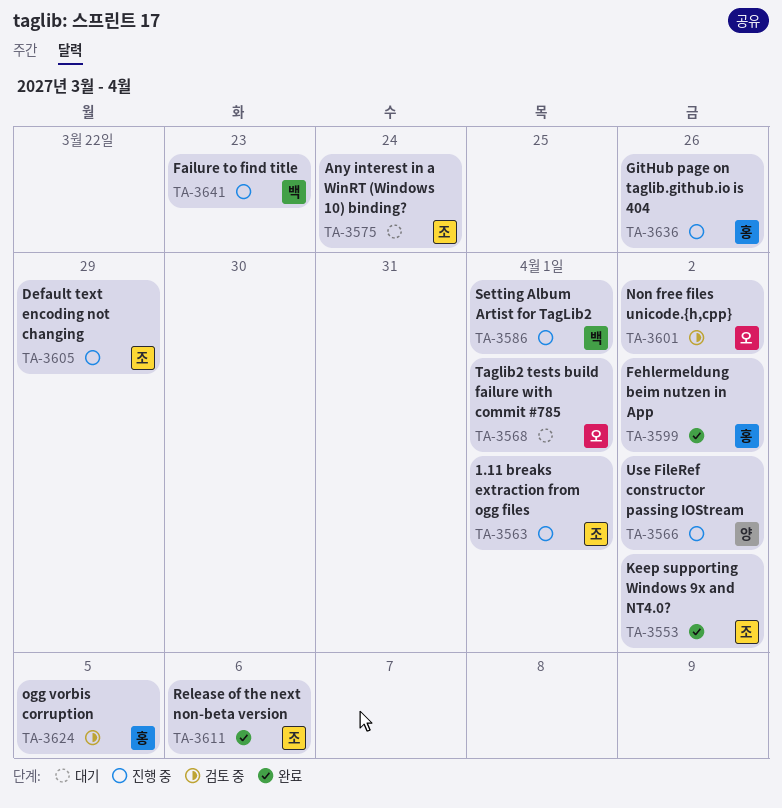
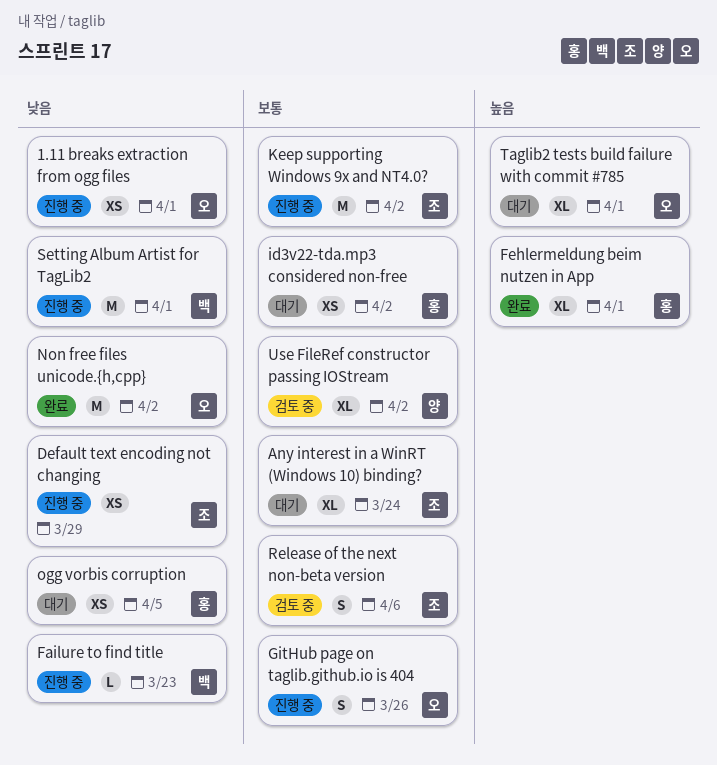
1.11 breaks extraction from ogg files, owner: 조 -> 오
Fehlermeldung beim nutzen in App, due: Apr 2 -> Apr 1
GitHub page on taglib.github.io is 404, owner: 홍 -> 오
id3v22-tda.mp3 considered non-free: none -> present
Keep supporting Windows 9x and NT4.0?, status: 완료 -> 진행 중
Non free files unicode.{h,cpp}, status: 검토 중 -> 완료
ogg vorbis corruption, status: 검토 중 -> 대기
Release of the next non-beta version, status: 완료 -> 검토 중
Use FileRef constructor passing IOStream, status: 진행 중 -> 검토 중

